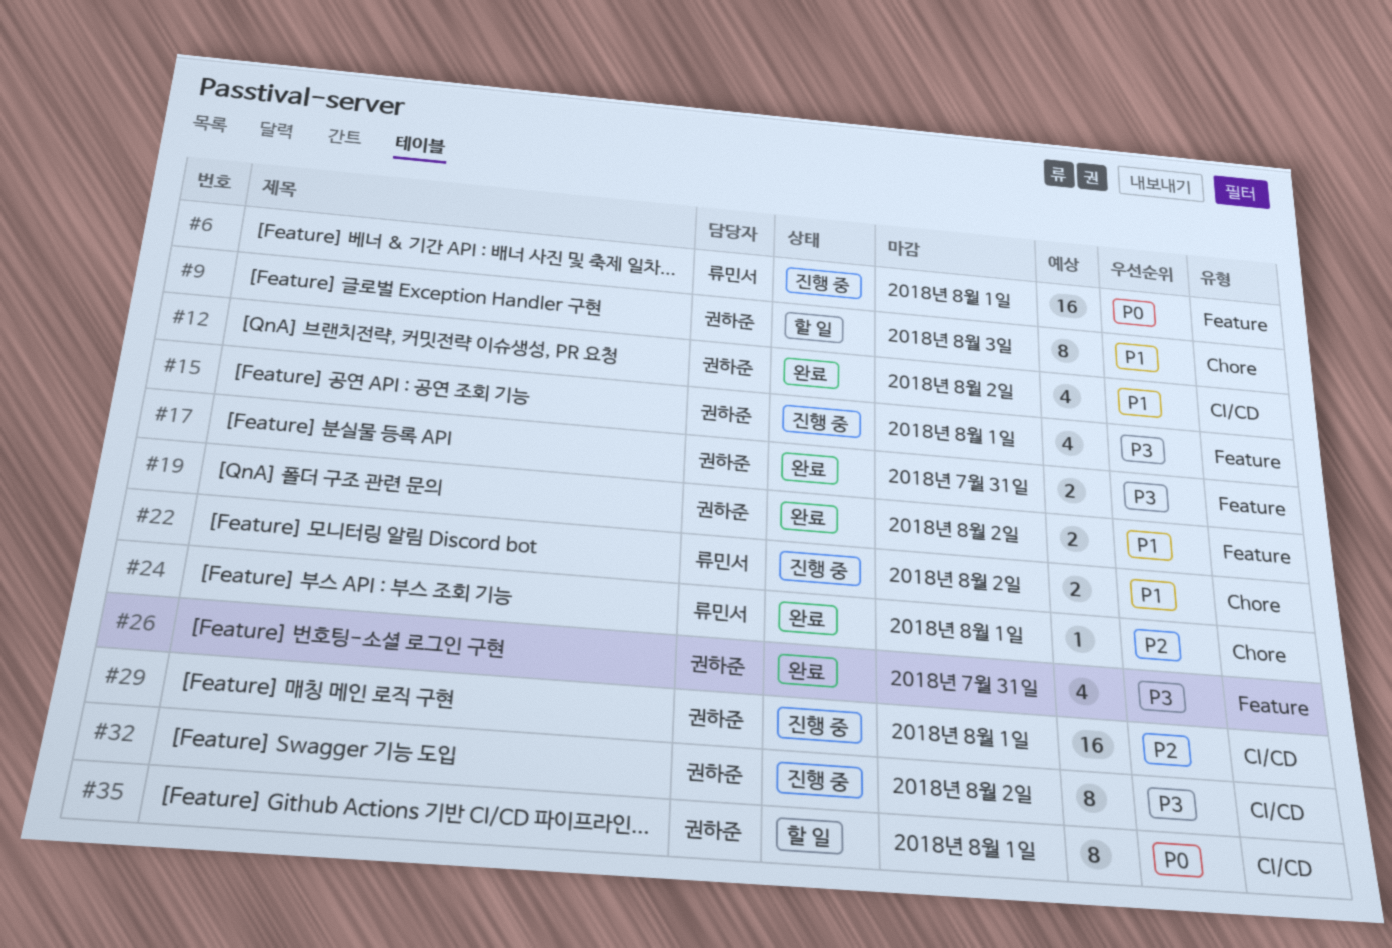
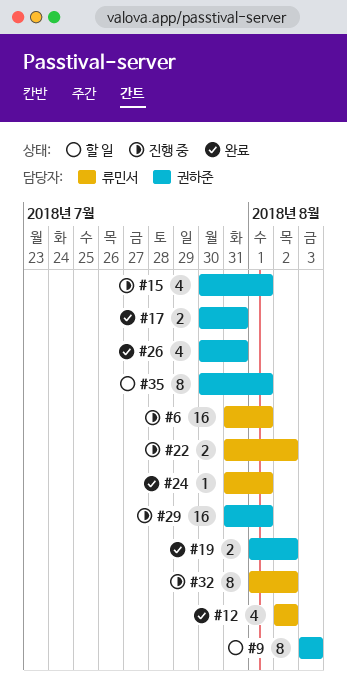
#12, owner: 권하준 -> 류민서
#32, owner: 권하준 -> 류민서

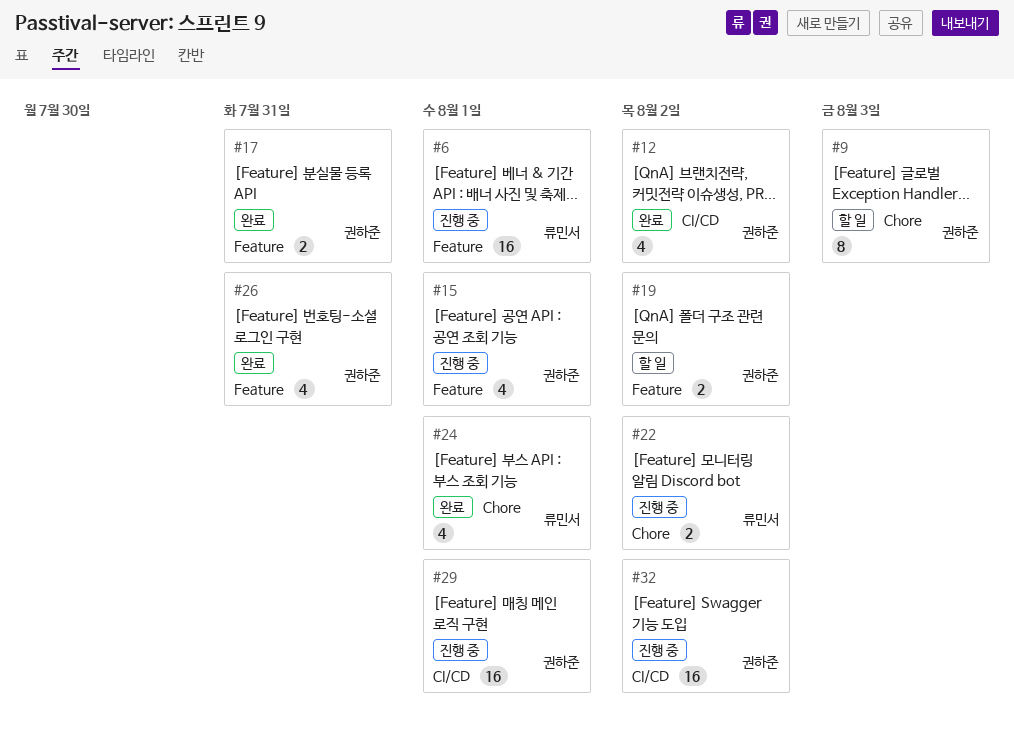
#12, owner: 류민서 -> 권하준
#19, status: 완료 -> 할 일
#24, estimate: 1 -> 4
#32, owner: 류민서 -> 권하준
#32, estimate: 8 -> 16
#35: present -> none

